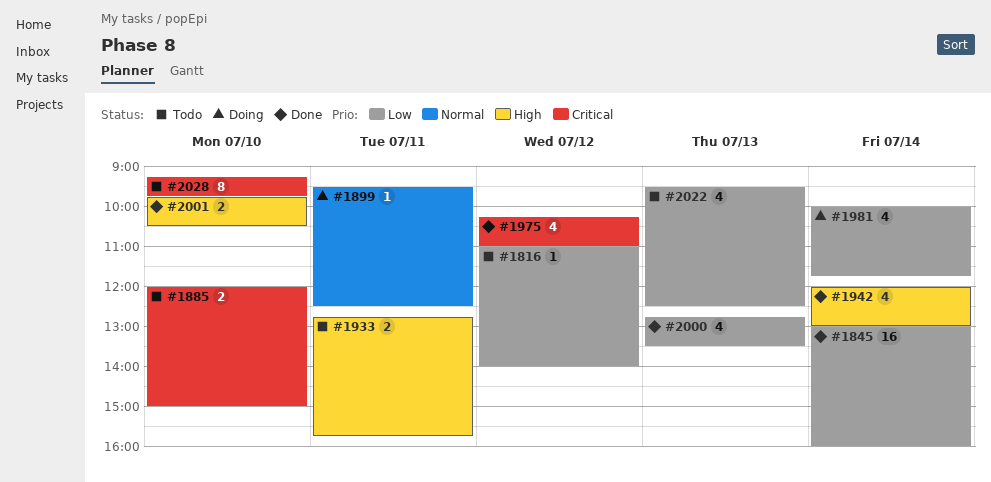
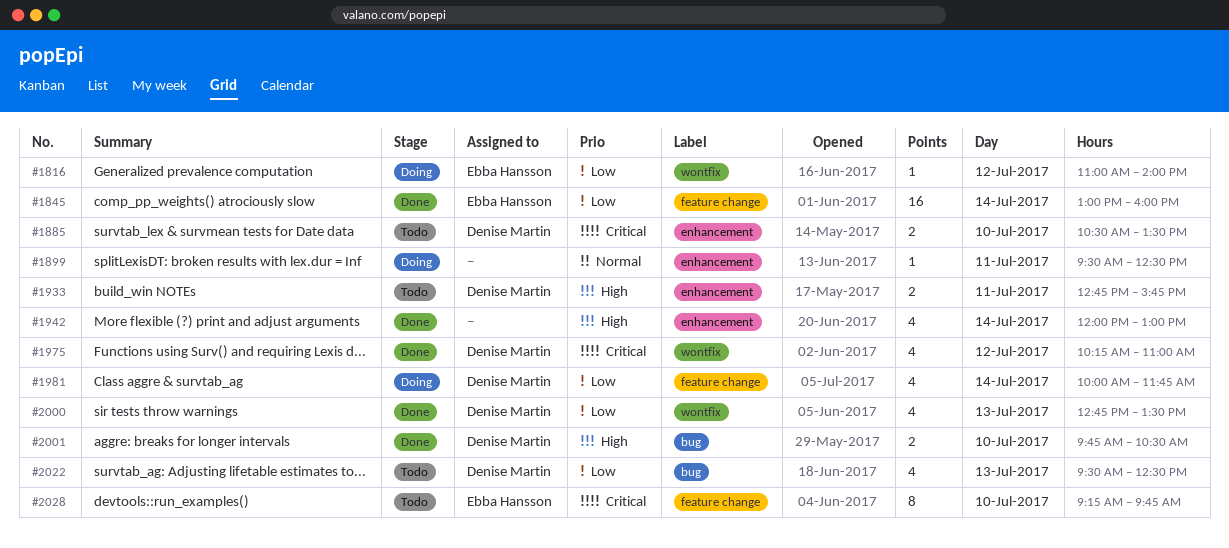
#1816, status: Todo -> Doing
#1885, begins: 12:00 -> 10:30
#1885, ends: 15:00 -> 13:30

